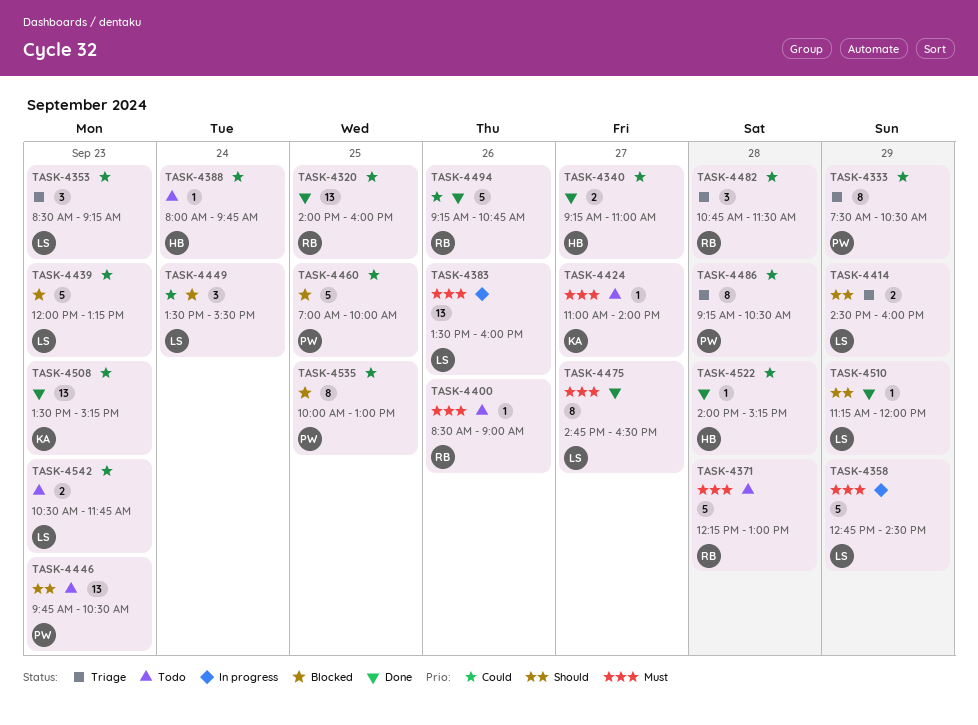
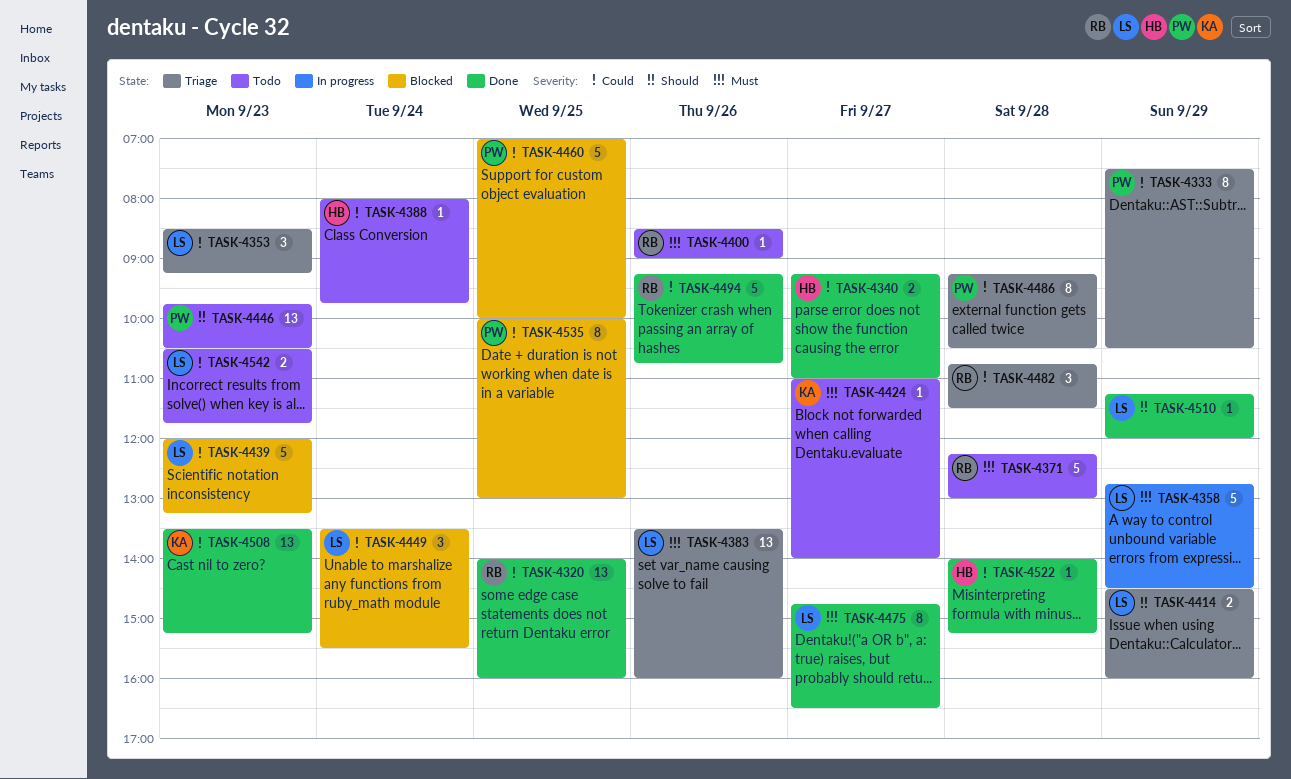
TASK-4383, status: In progress -> Triage

